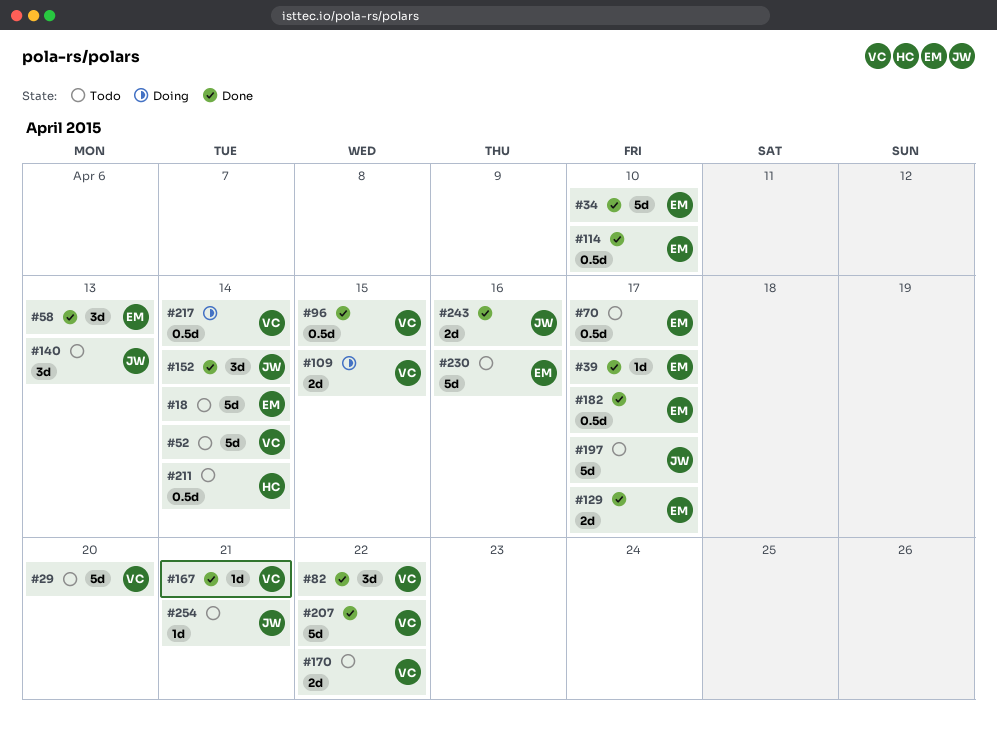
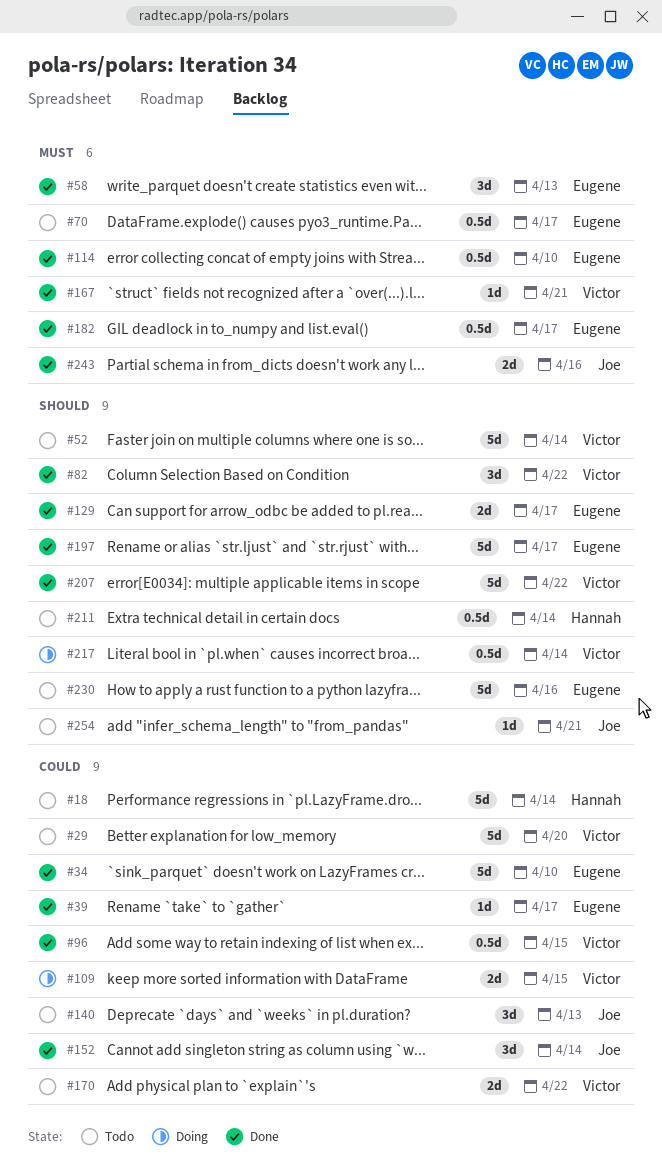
#18, owner: Eugene -> Hannah
#197, status: Todo -> Done
#197, owner: Joe -> Eugene

